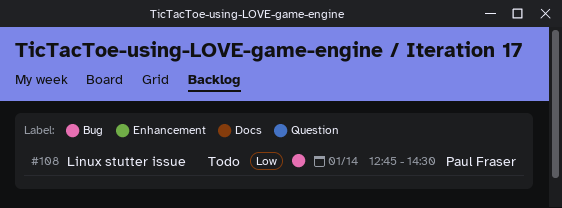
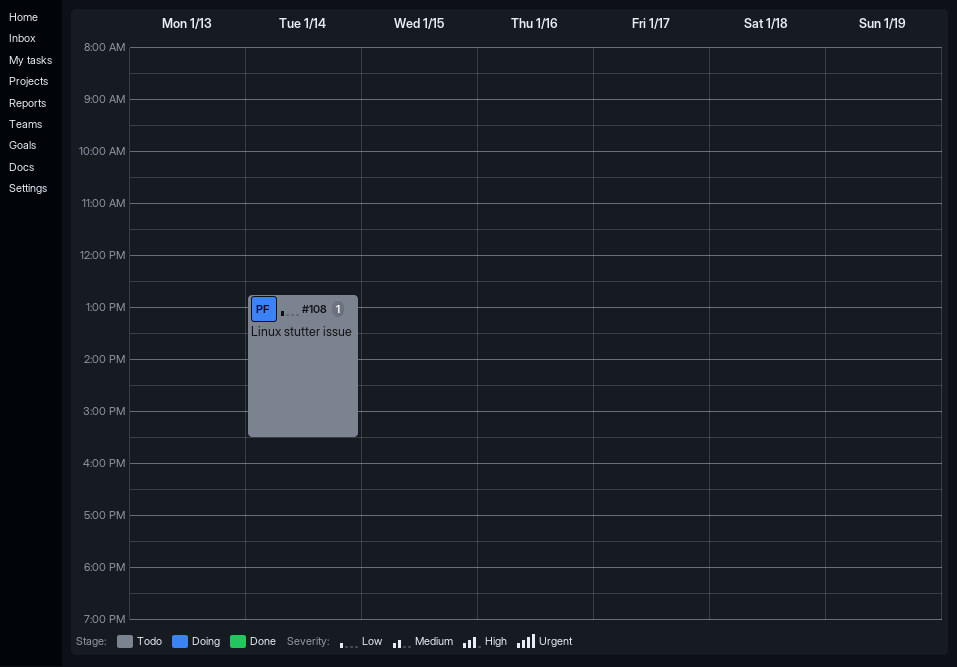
#108, ends: 14:30 -> 15:30

